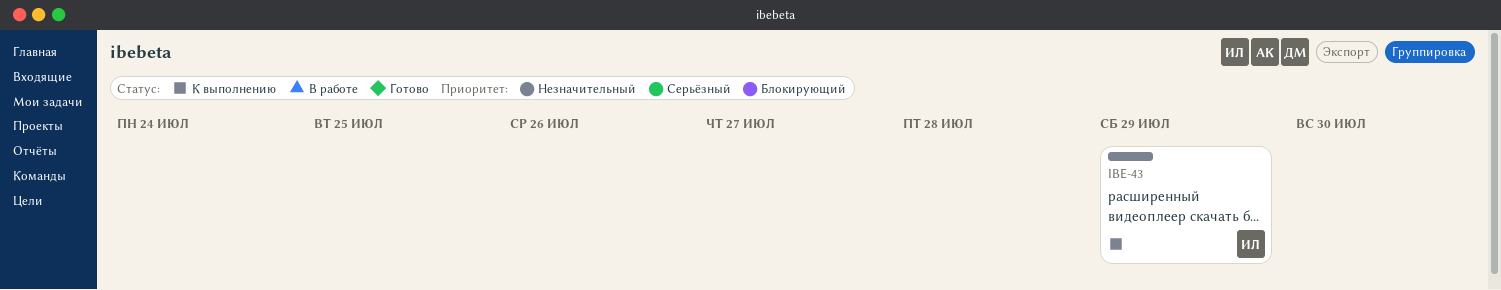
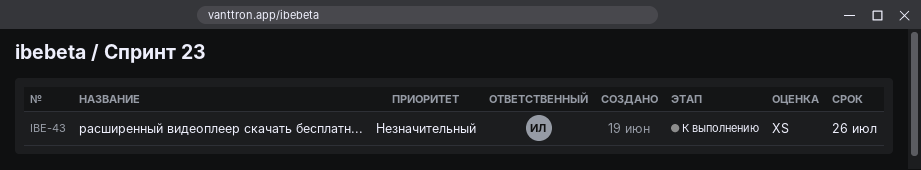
IBE-43, due: Jul 29 -> Jul 26

